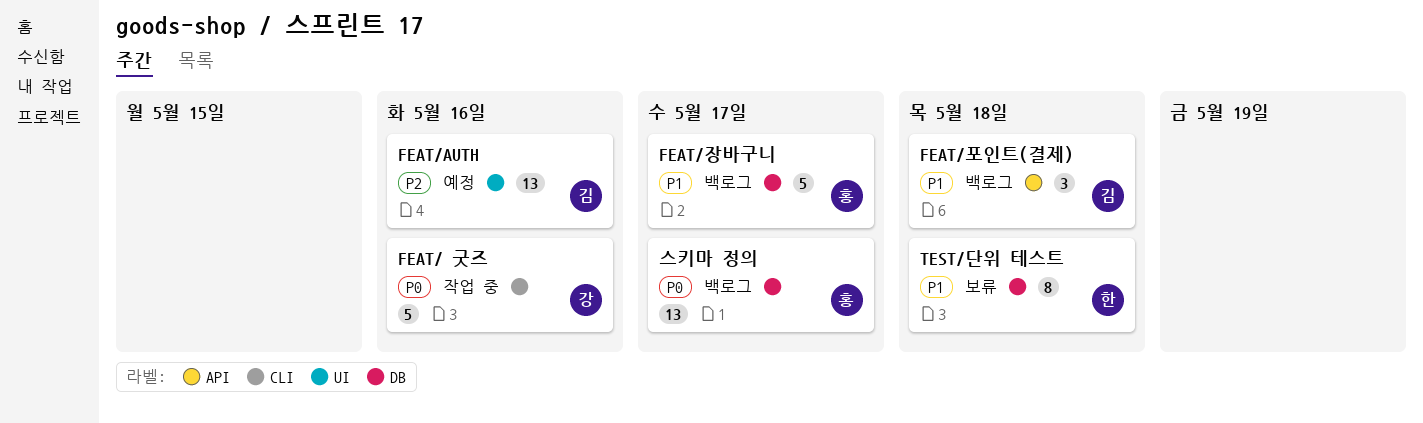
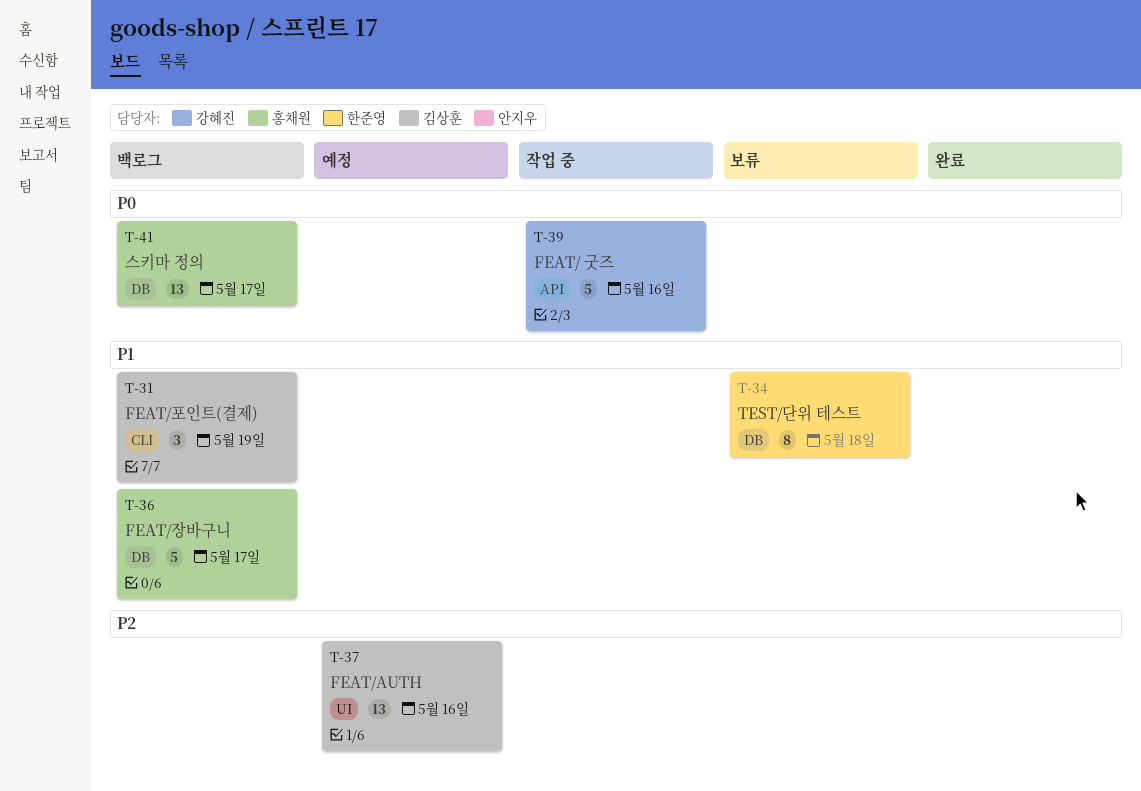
FEAT/ 굿즈, label: CLI -> API
FEAT/포인트(결제), label: API -> CLI
FEAT/포인트(결제), due: May 18 -> May 19

